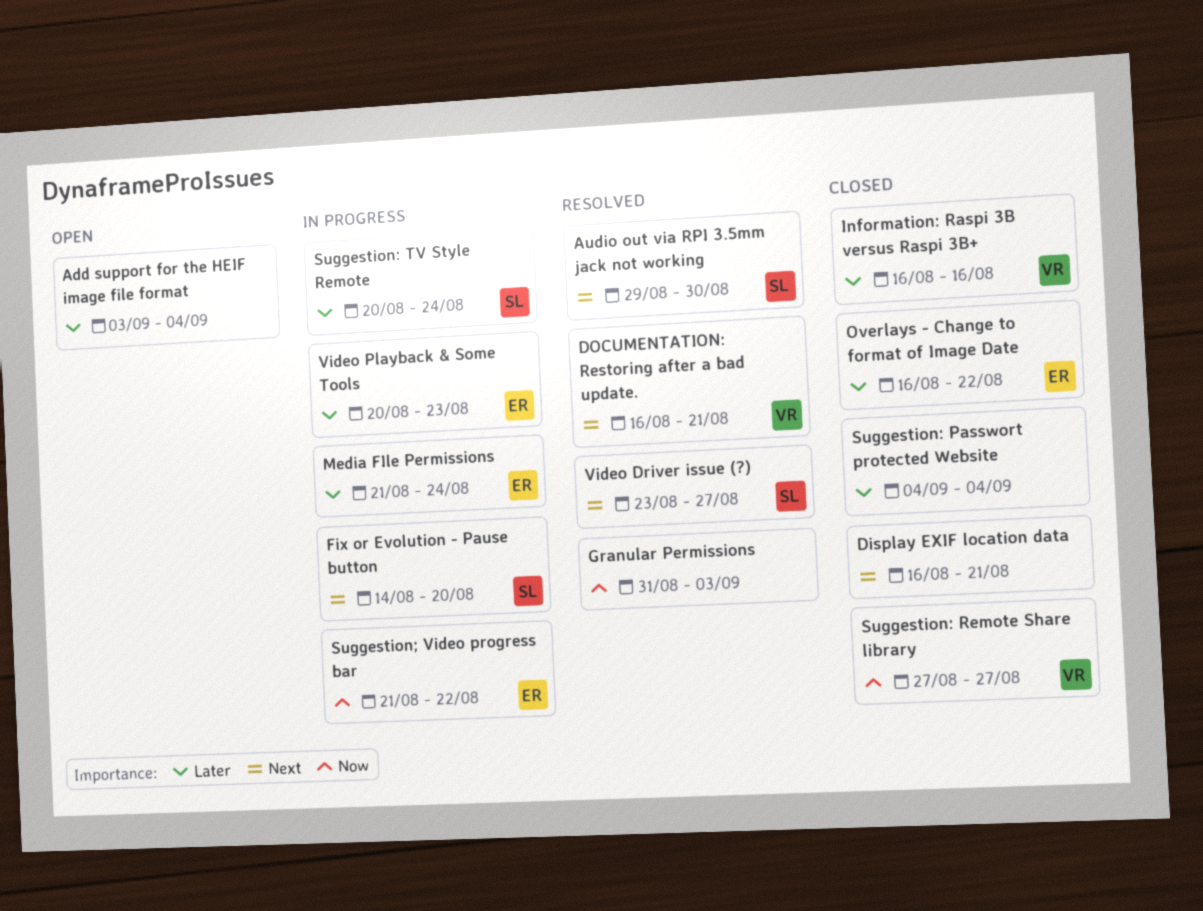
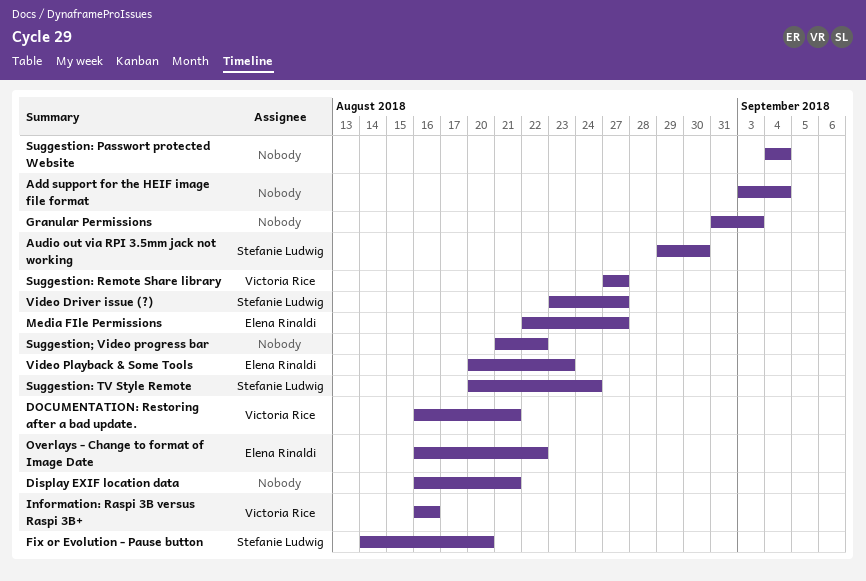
Media FIle Permissions, start: Aug 21 -> Aug 22
Media FIle Permissions, due: Aug 24 -> Aug 27
Suggestion; Video progress bar, owner: Elena Rinaldi -> none

